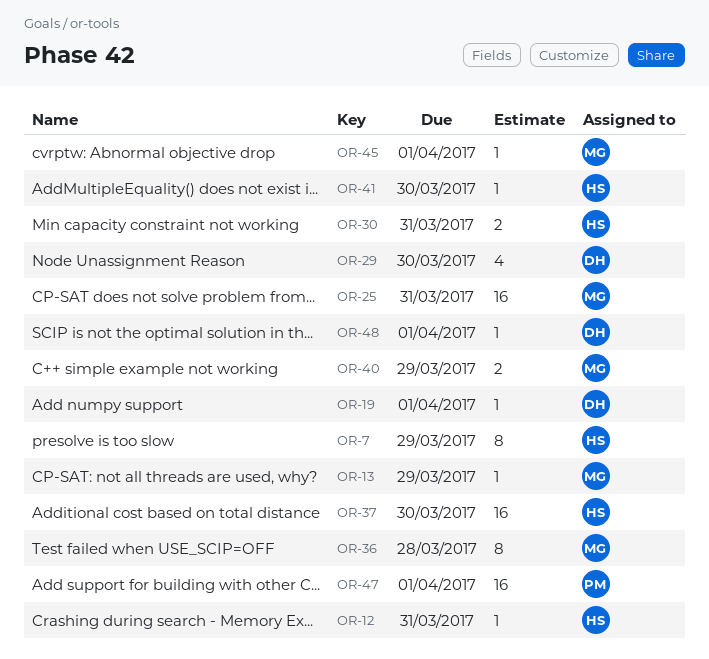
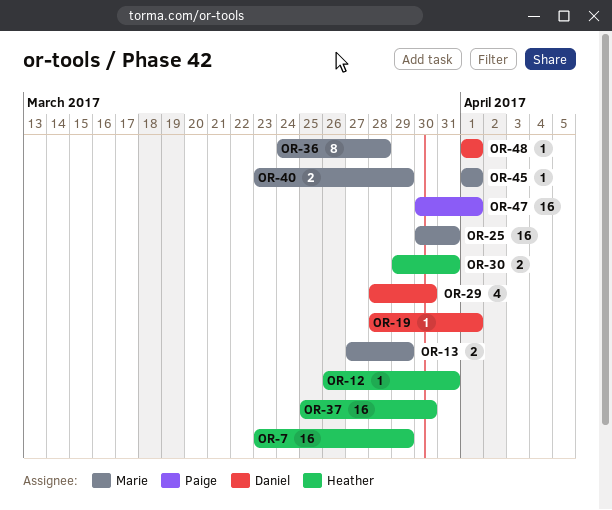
OR-7, estimate: 8 -> 16
OR-13, estimate: 1 -> 2
OR-41: present -> none

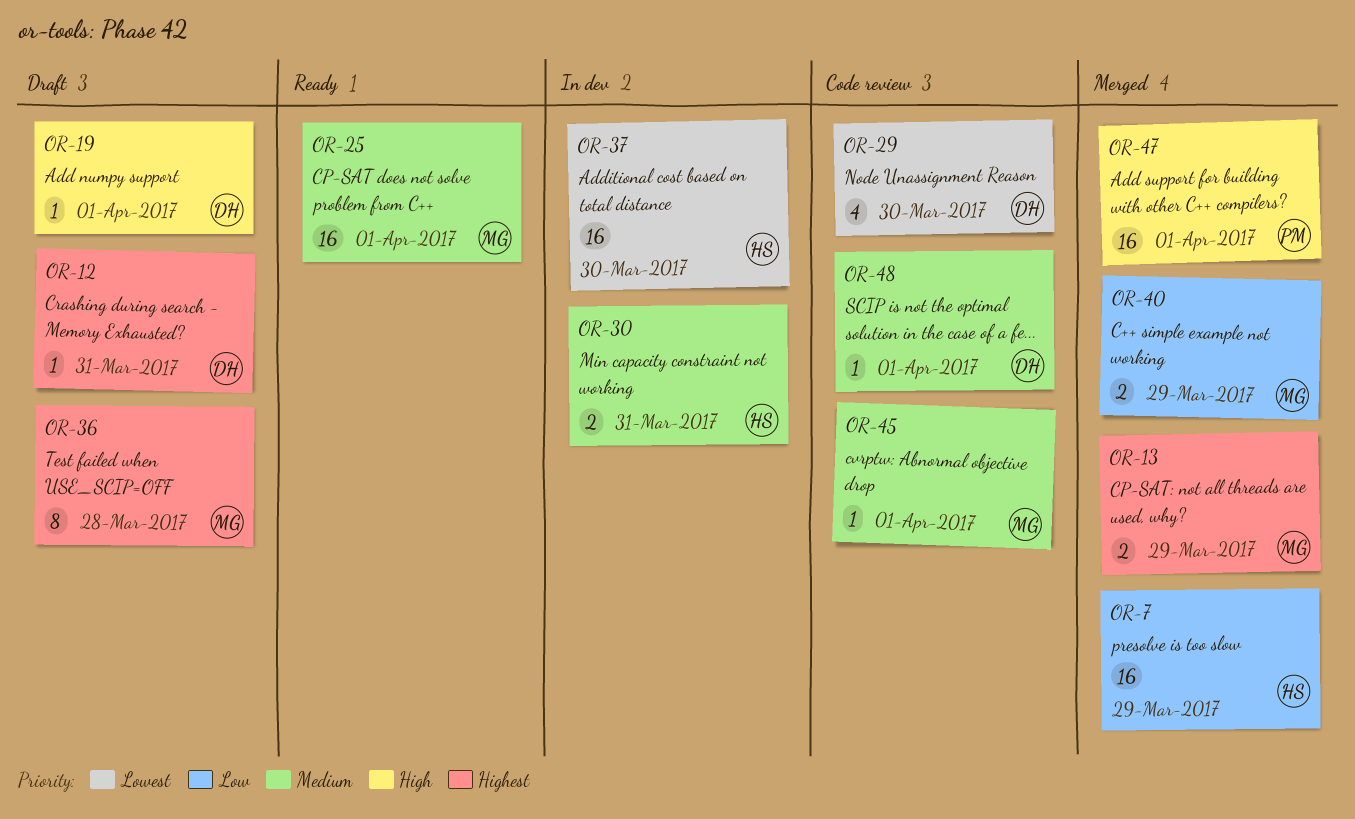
OR-12, owner: Heather -> Daniel
OR-25, due: Mar 31 -> Apr 1

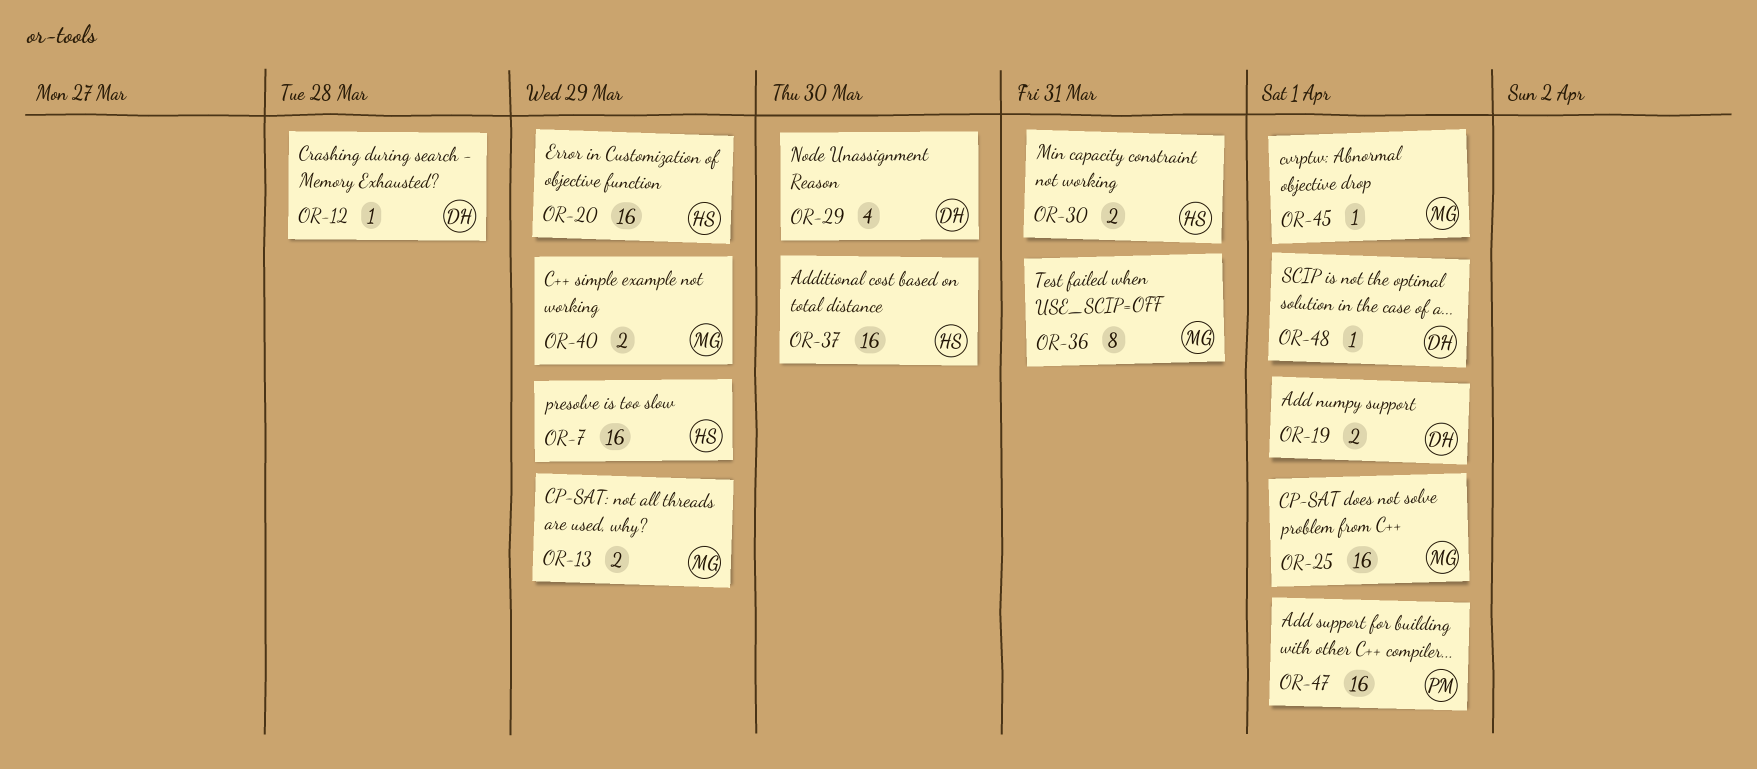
OR-12, due: Mar 31 -> Mar 28
OR-19, estimate: 1 -> 2
OR-20: none -> present
OR-36, due: Mar 28 -> Mar 31

